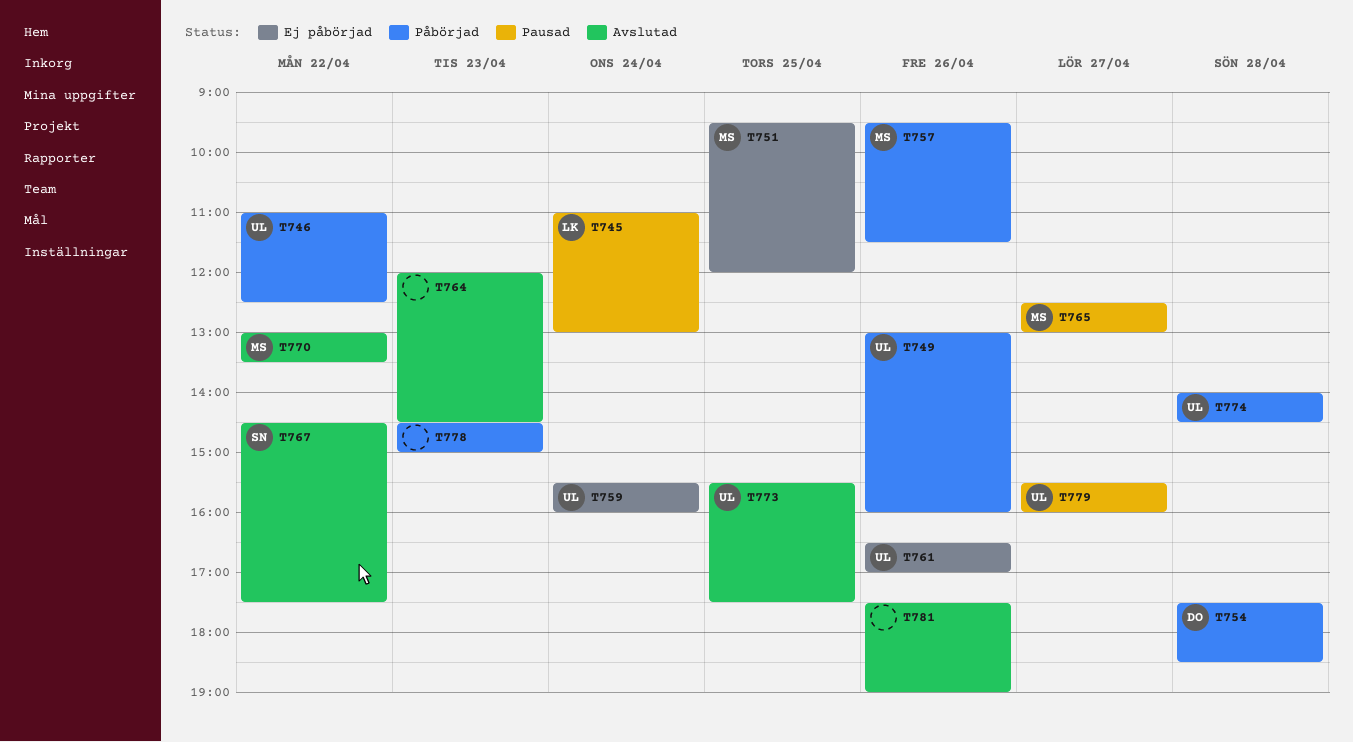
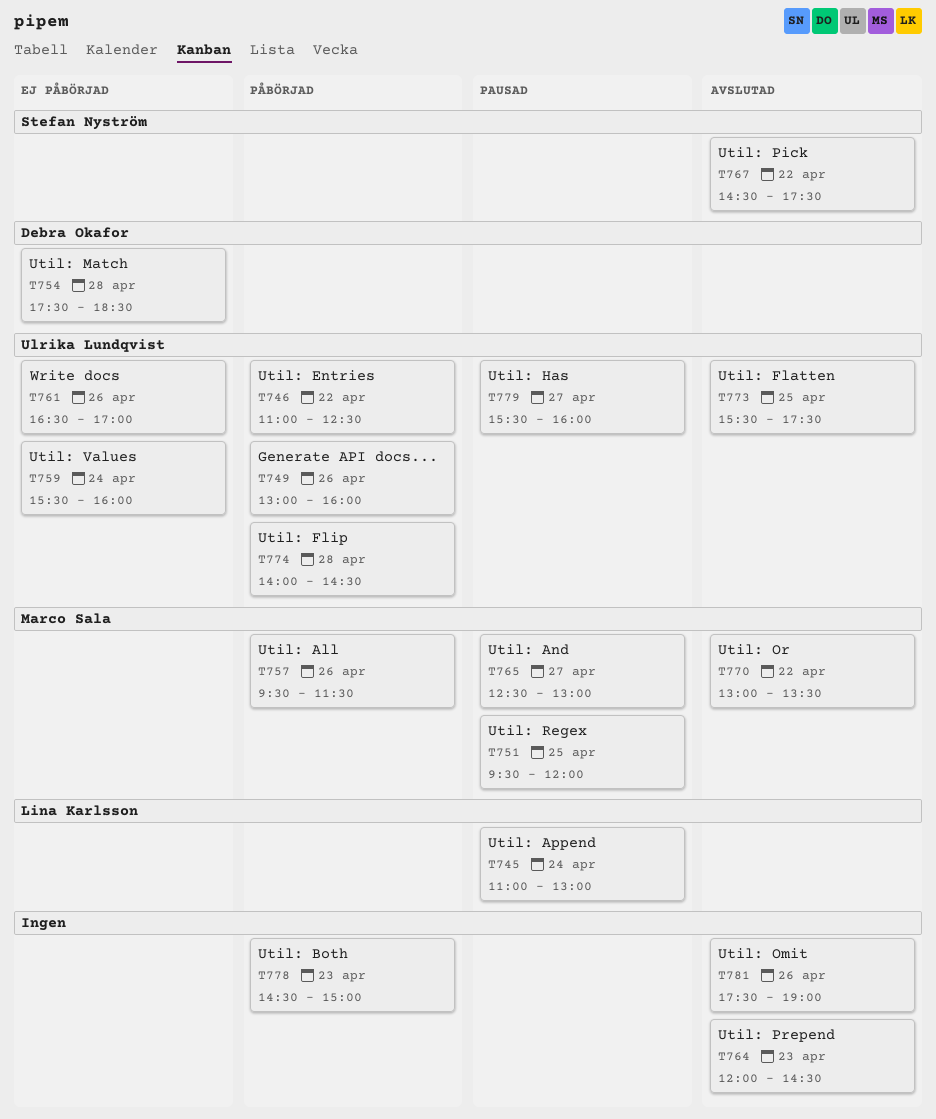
T751, status: Ej påbörjad -> Pausad
T754, status: Påbörjad -> Ej påbörjad

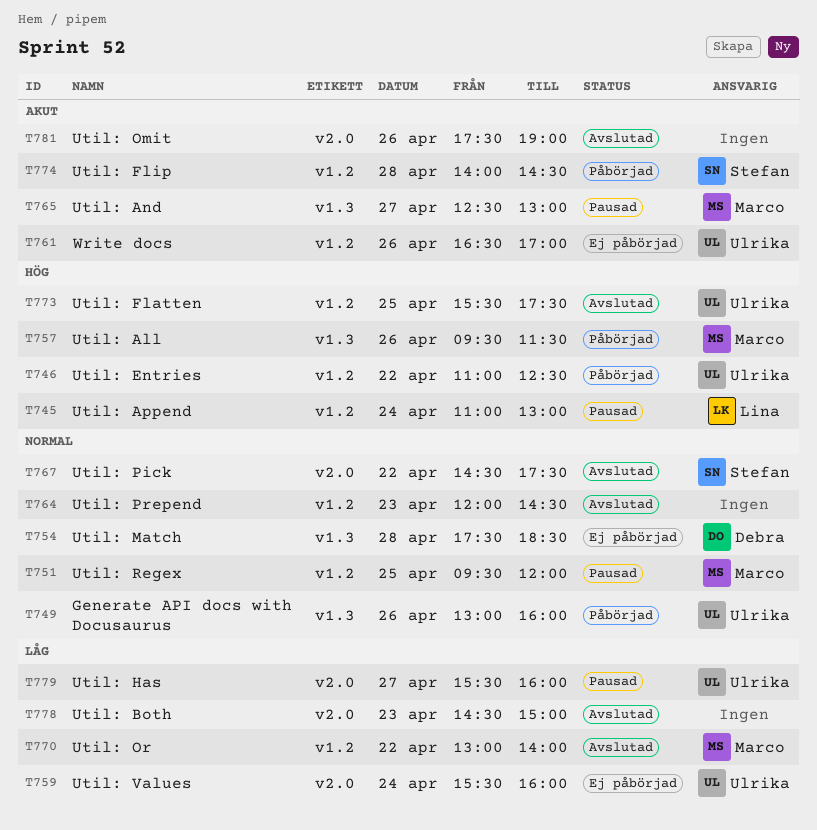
T770, ends: 13:30 -> 14:00
T774, owner: Ulrika Lundqvist -> Stefan Nyström
T778, status: Påbörjad -> Avslutad

